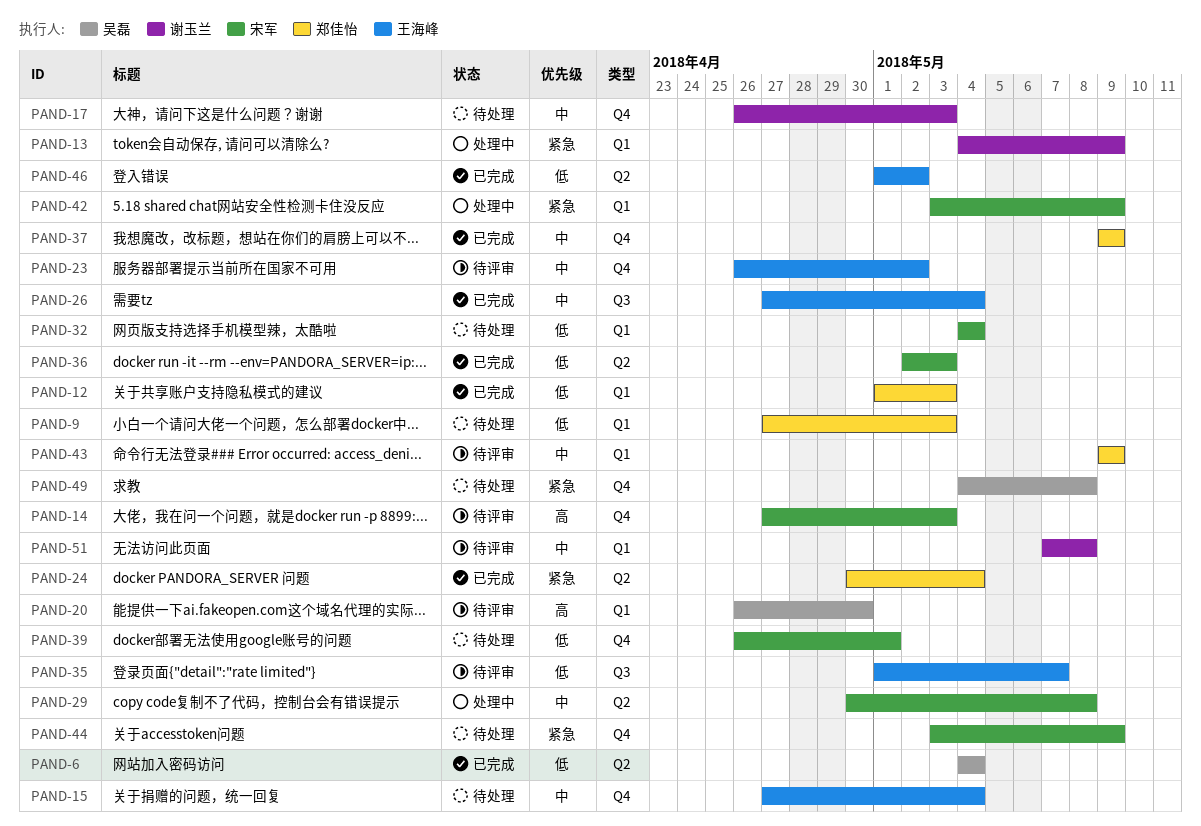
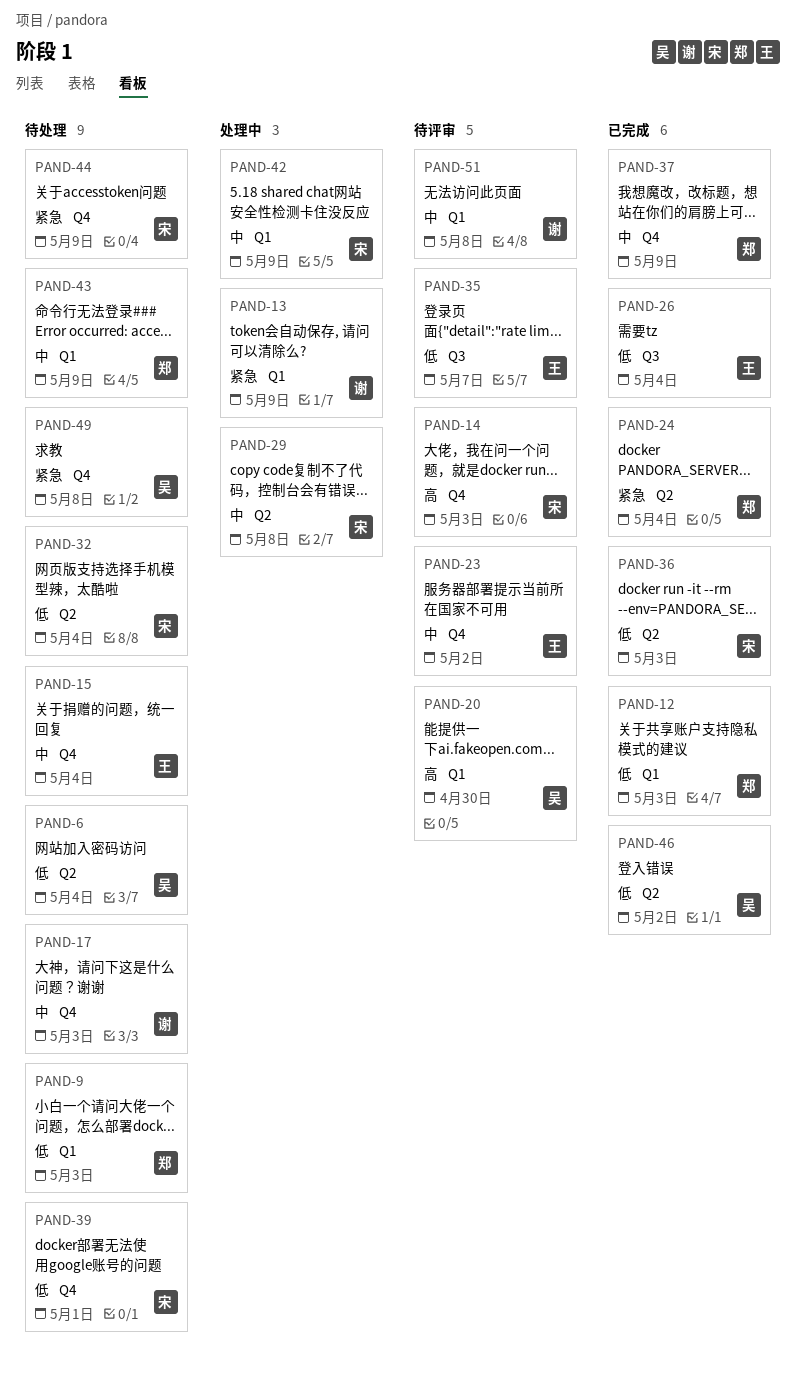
PAND-6, status: 已完成 -> 待处理
PAND-26, priority: 中 -> 低
PAND-32, label: Q1 -> Q2
PAND-42, priority: 紧急 -> 中
PAND-43, status: 待评审 -> 待处理
PAND-46, owner: 王海峰 -> 吴磊

